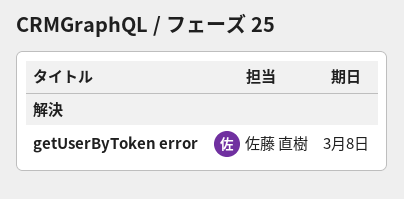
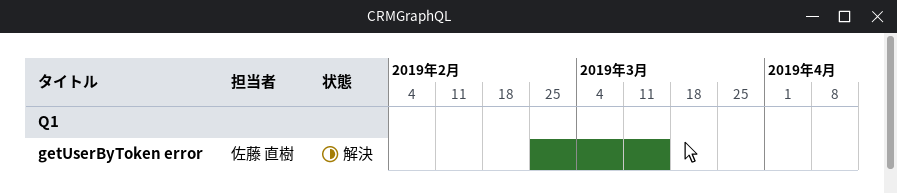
getUserByToken error, due: Mar 8 -> Mar 15

